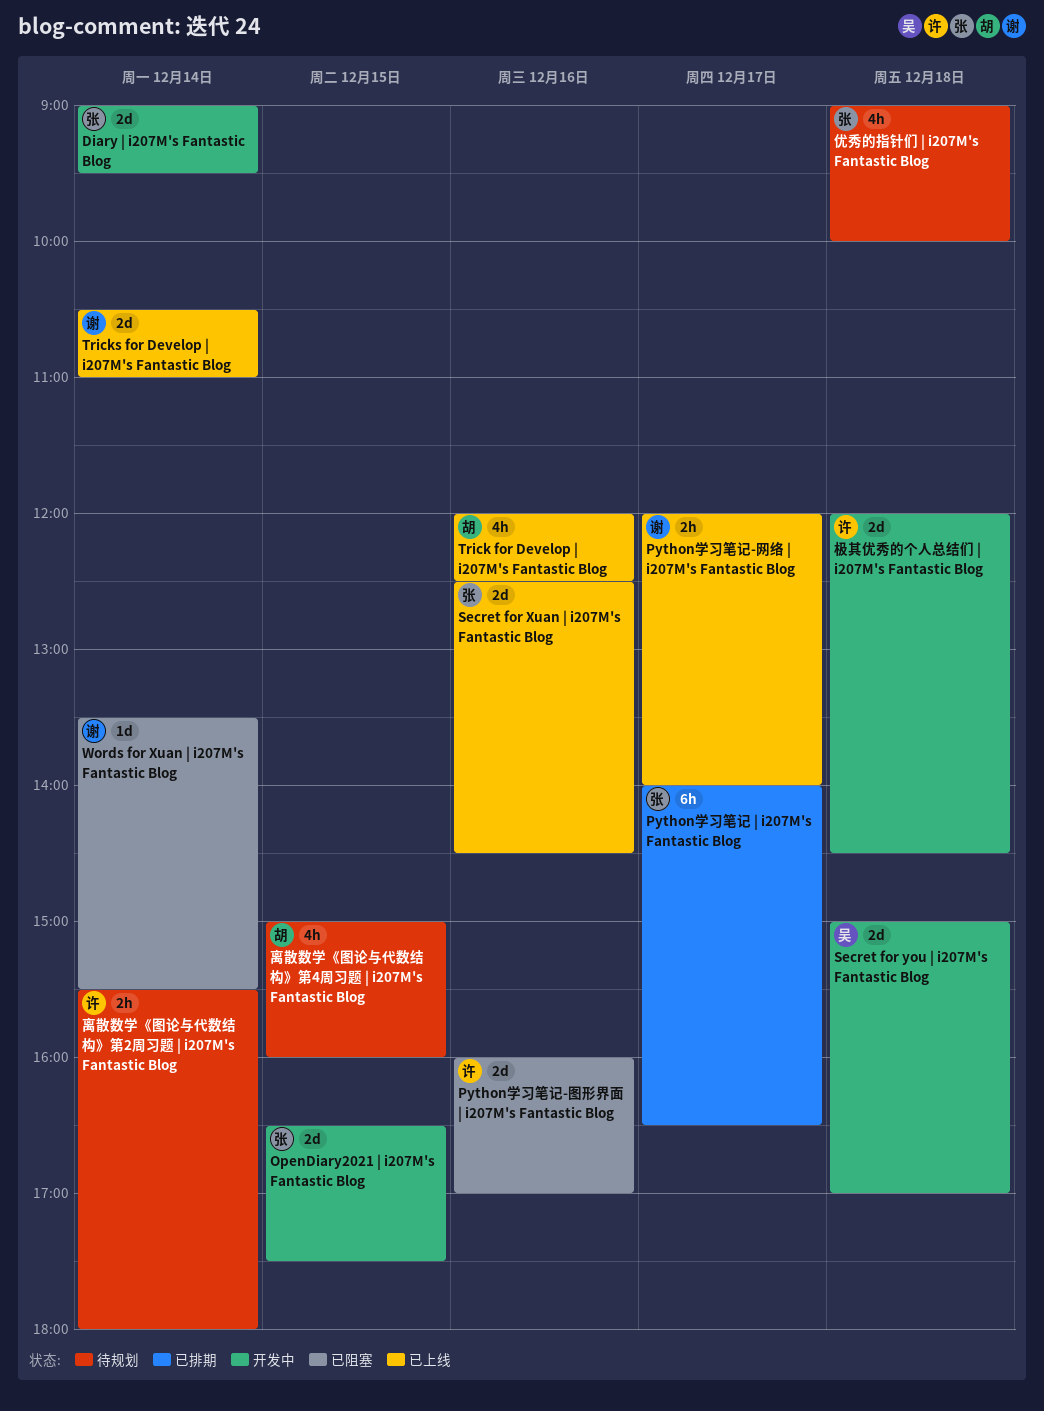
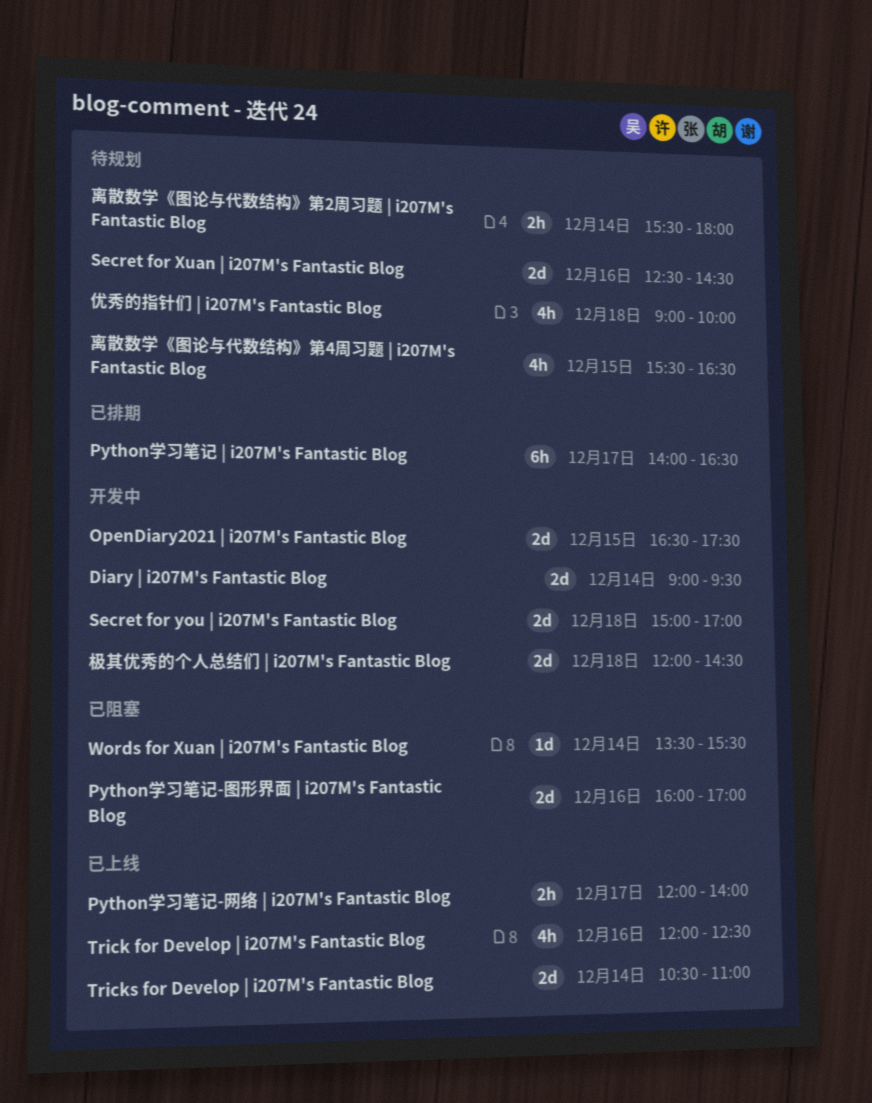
Secret for Xuan | i207M's Fantastic Blog, status: 已上线 -> 待规划
离散数学《图论与代数结构》第4周习题 | i207M's Fantastic Blog, begins: 15:00 -> 15:30
离散数学《图论与代数结构》第4周习题 | i207M's Fantastic Blog, ends: 16:00 -> 16:30

